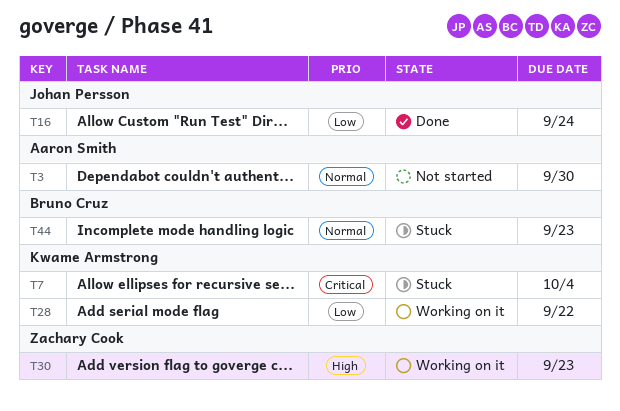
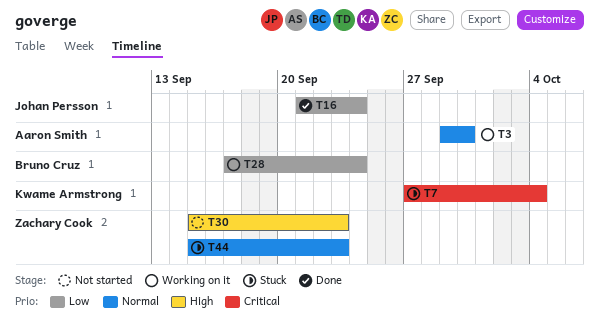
T3, status: Not started -> Working on it
T28, owner: Kwame Armstrong -> Bruno Cruz
T28, due: Sep 22 -> Sep 24
T30, status: Working on it -> Not started
T44, owner: Bruno Cruz -> Zachary Cook

